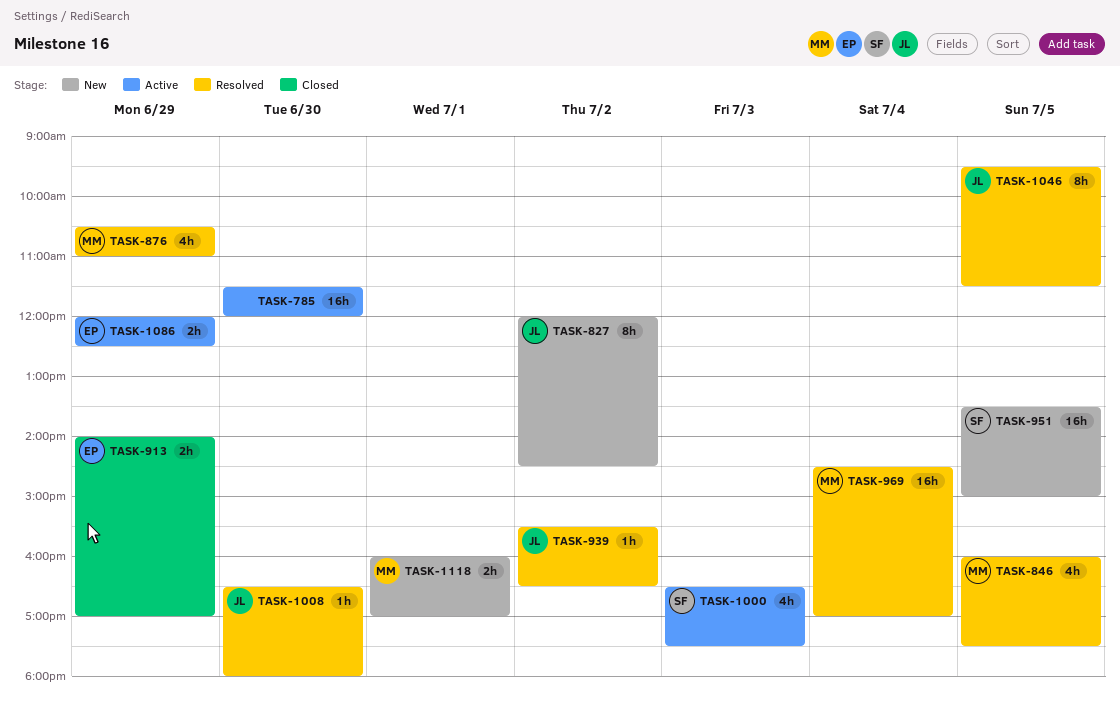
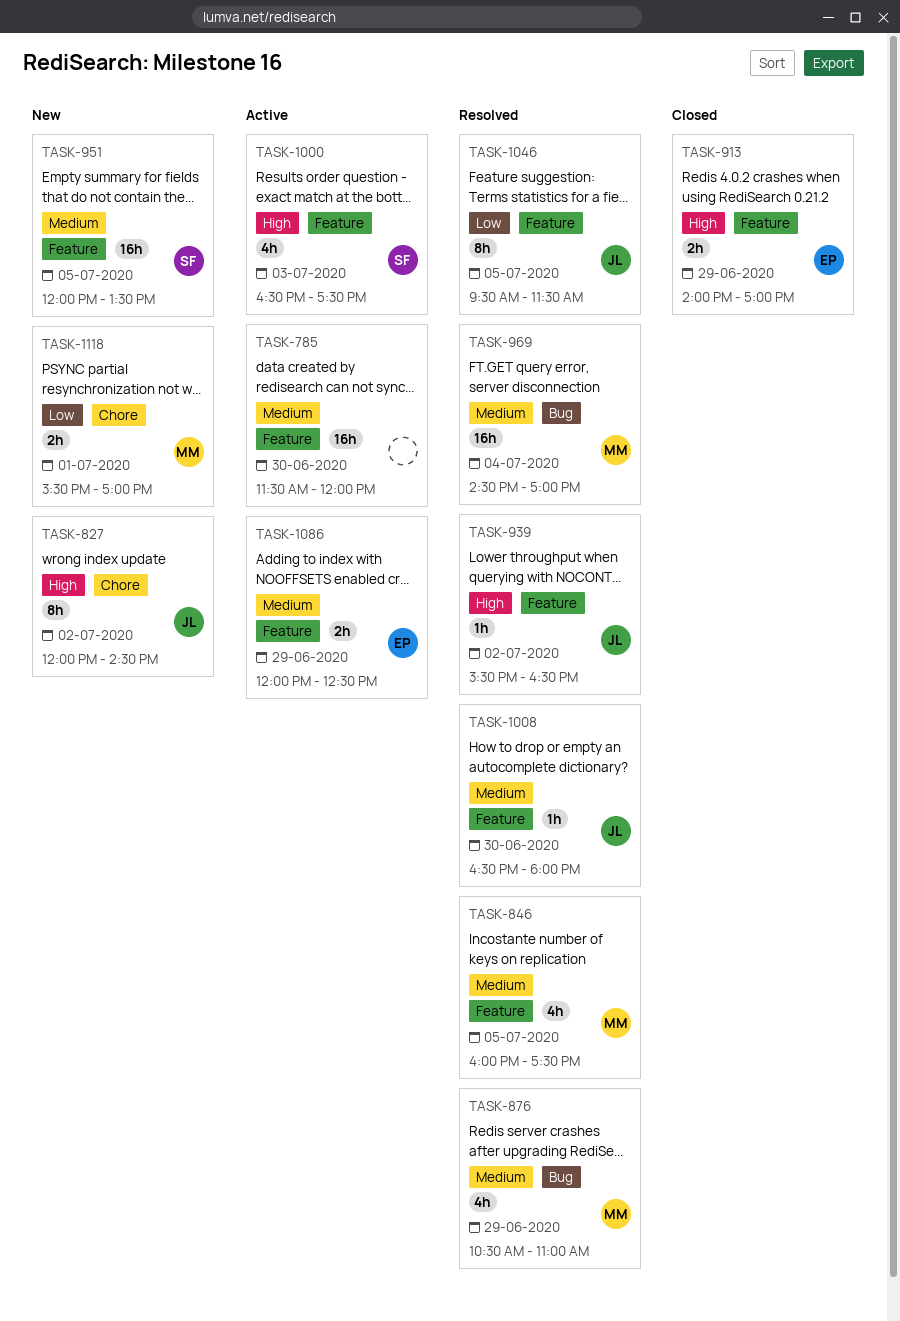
TASK-951, begins: 13:30 -> 12:00
TASK-951, ends: 15:00 -> 13:30
TASK-1118, begins: 16:00 -> 15:30

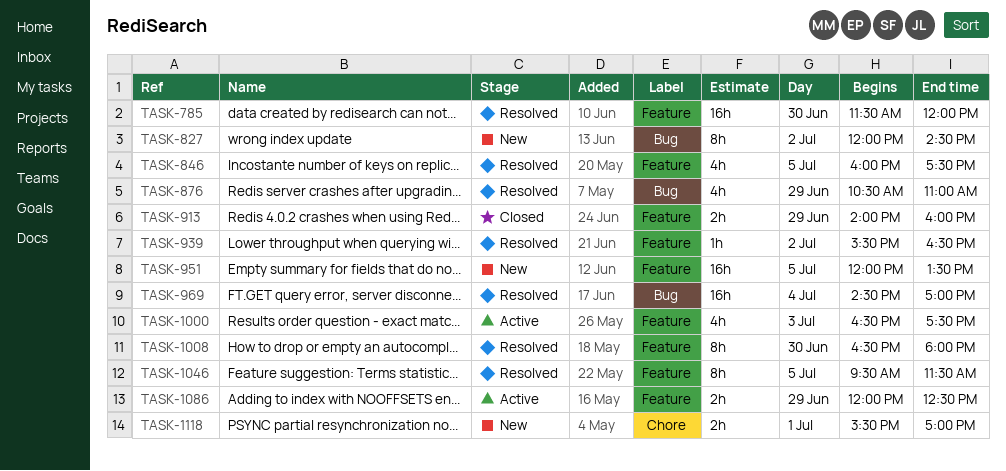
TASK-785, status: Active -> Resolved
TASK-827, label: Chore -> Bug
TASK-913, ends: 17:00 -> 16:00
TASK-1008, estimate: 1h -> 8h

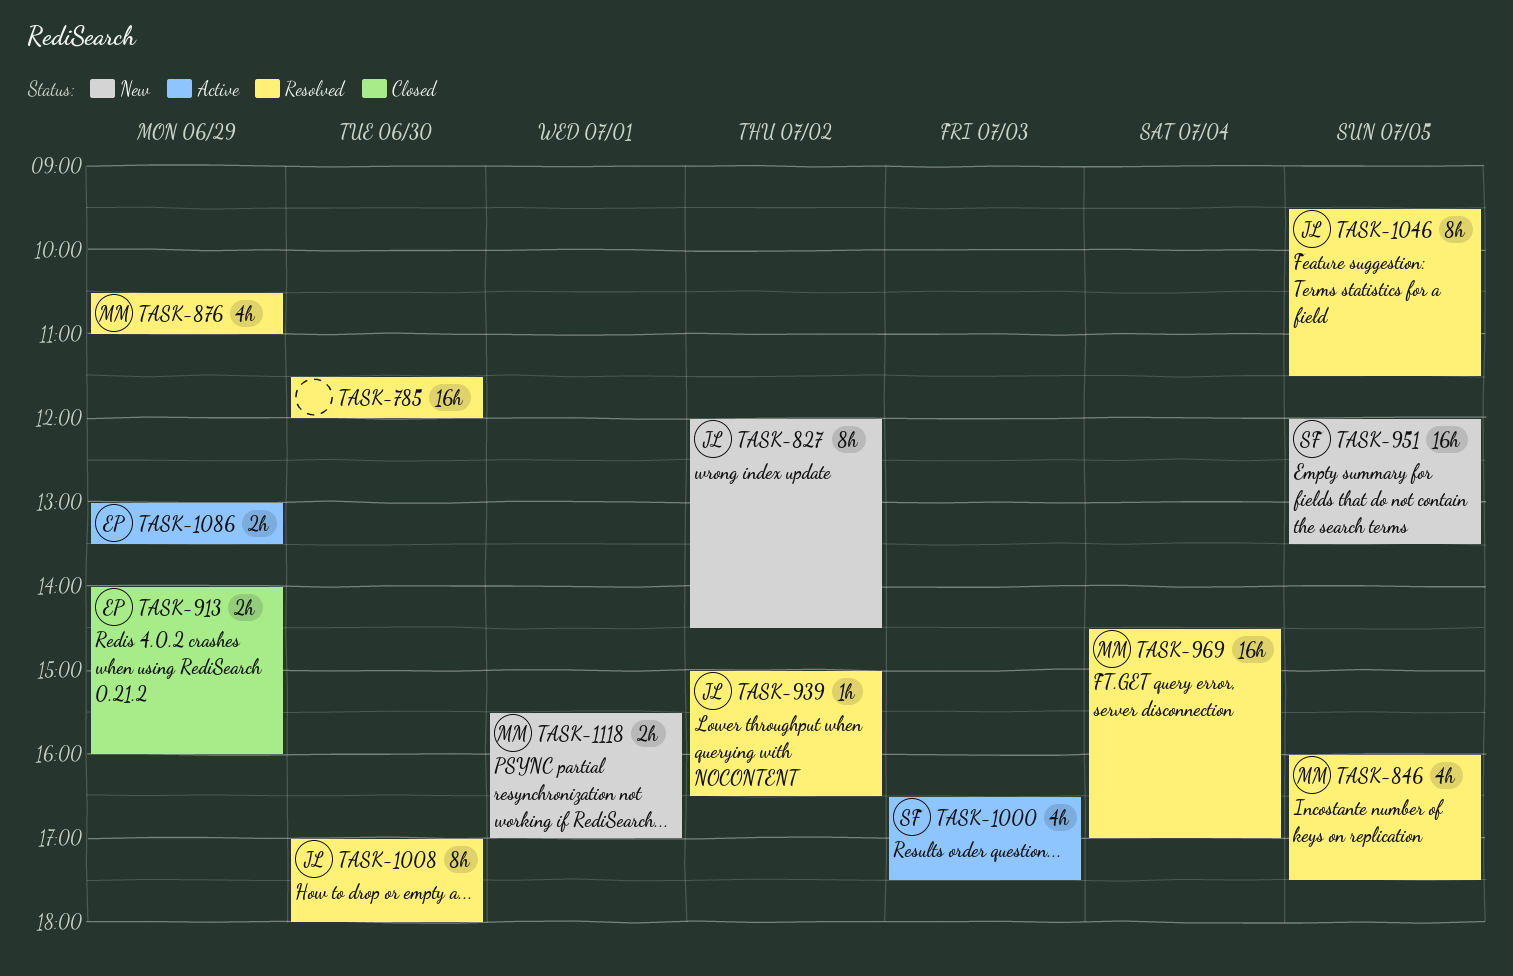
TASK-939, begins: 15:30 -> 15:00
TASK-1008, begins: 16:30 -> 17:00
TASK-1086, begins: 12:00 -> 13:00
TASK-1086, ends: 12:30 -> 13:30

